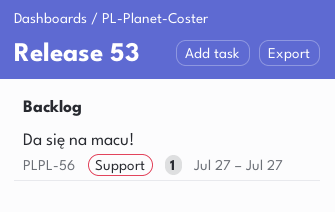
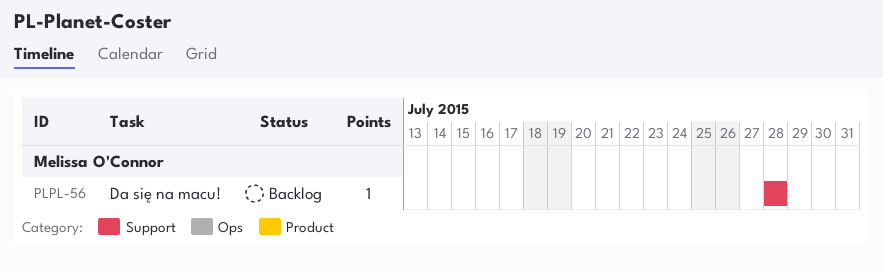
PLPL-56, start: Jul 27 -> Jul 28
PLPL-56, due: Jul 27 -> Jul 28

